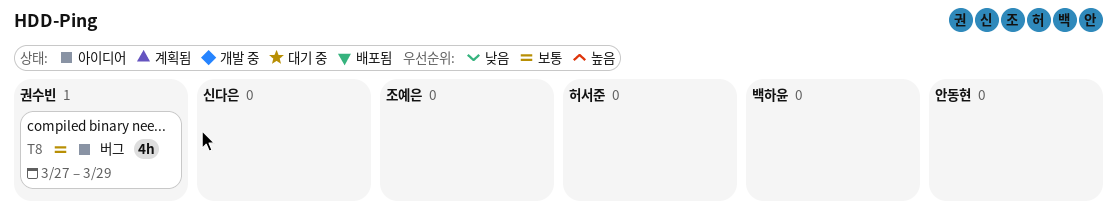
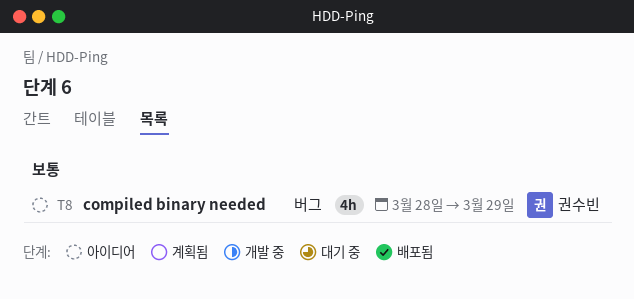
T8, start: Mar 27 -> Mar 28

